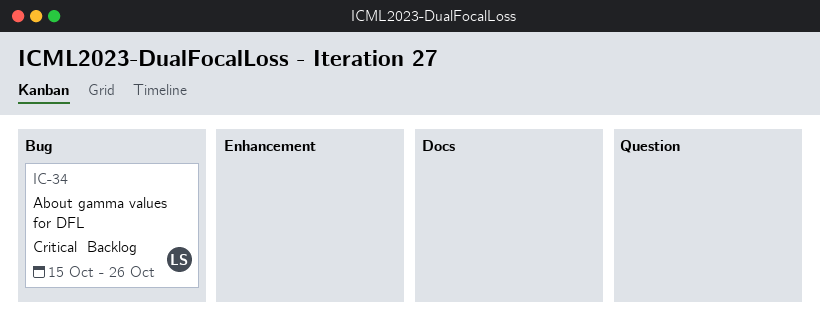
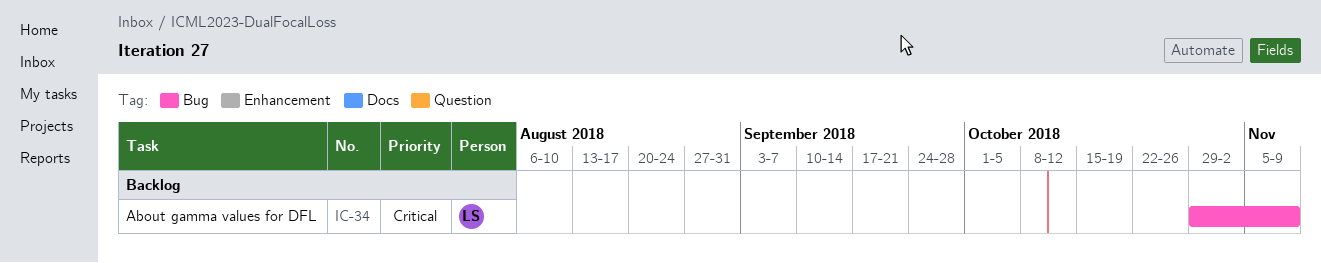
IC-34, start: Oct 15 -> Oct 29
IC-34, due: Oct 26 -> Nov 9

